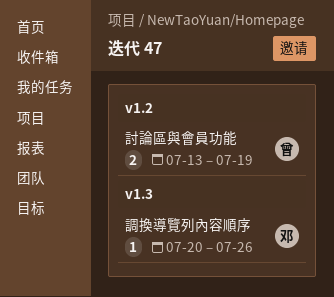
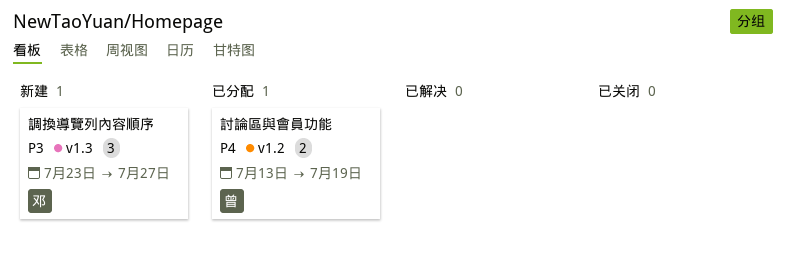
調換導覽列內容順序, estimate: 1 -> 3
調換導覽列內容順序, start: Jul 20 -> Jul 23
調換導覽列內容順序, due: Jul 26 -> Jul 27

